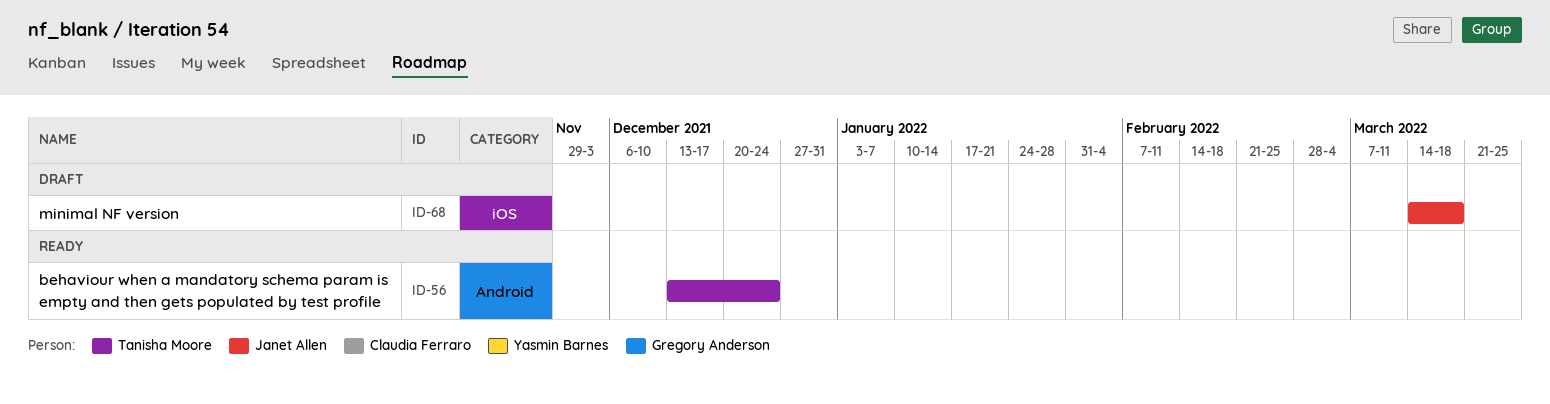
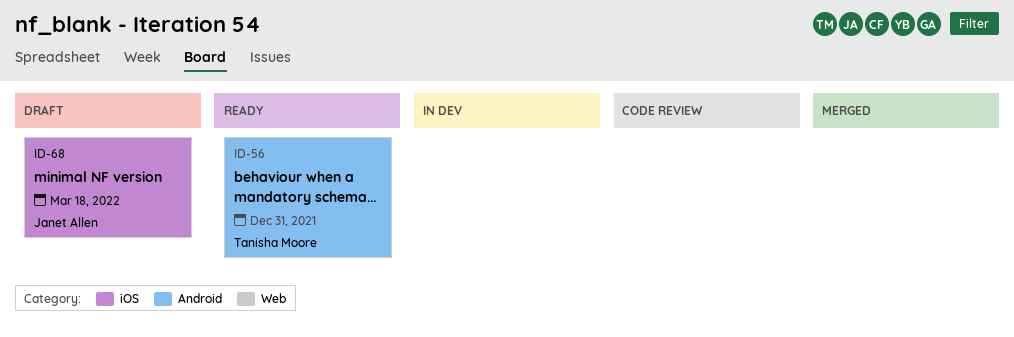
ID-56, due: Dec 24 -> Dec 31

